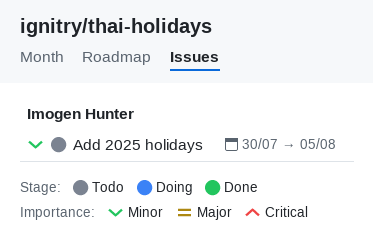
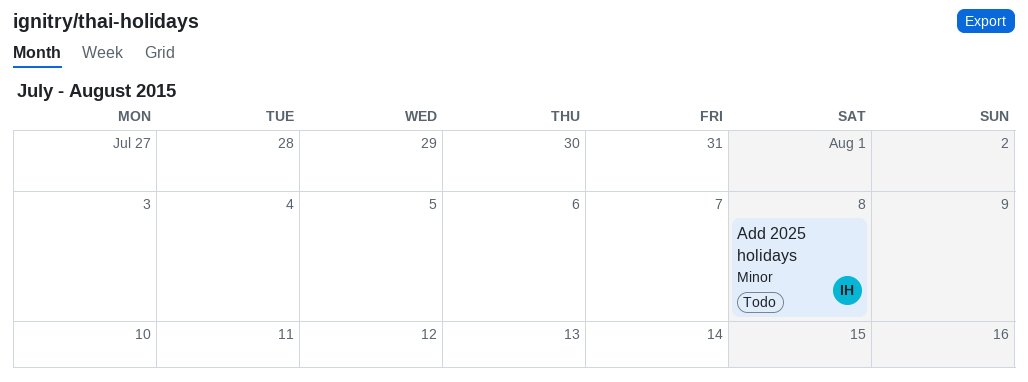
Add 2025 holidays, due: Aug 5 -> Aug 8

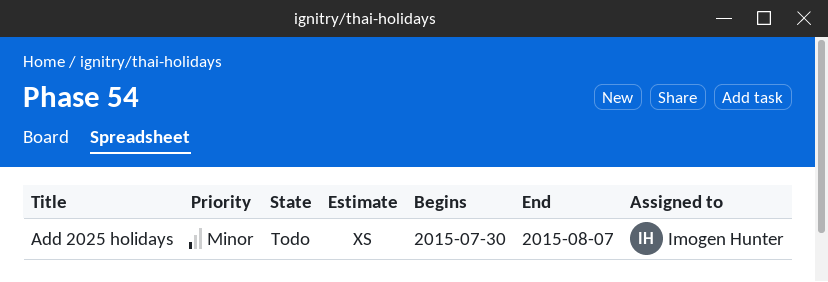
Add 2025 holidays, due: Aug 8 -> Aug 7

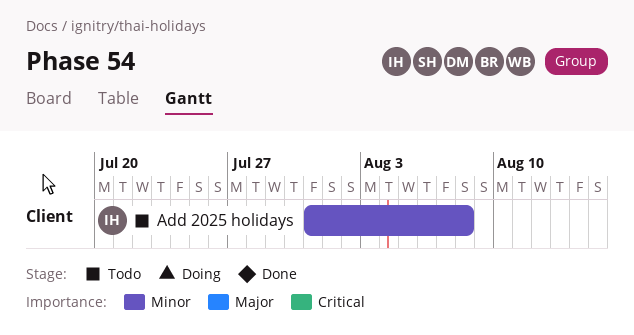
Add 2025 holidays, start: Jul 30 -> Jul 31
Add 2025 holidays, due: Aug 7 -> Aug 8

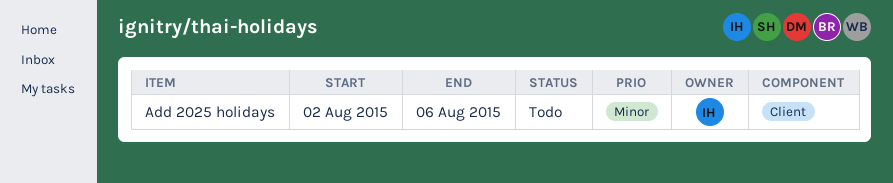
Add 2025 holidays, start: Jul 31 -> Aug 2
Add 2025 holidays, due: Aug 8 -> Aug 6

